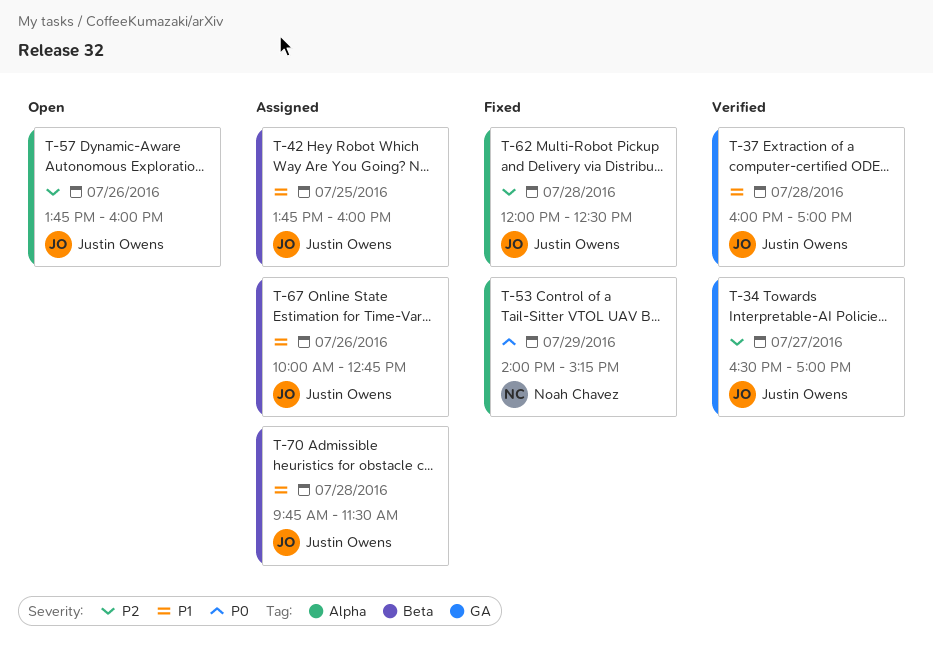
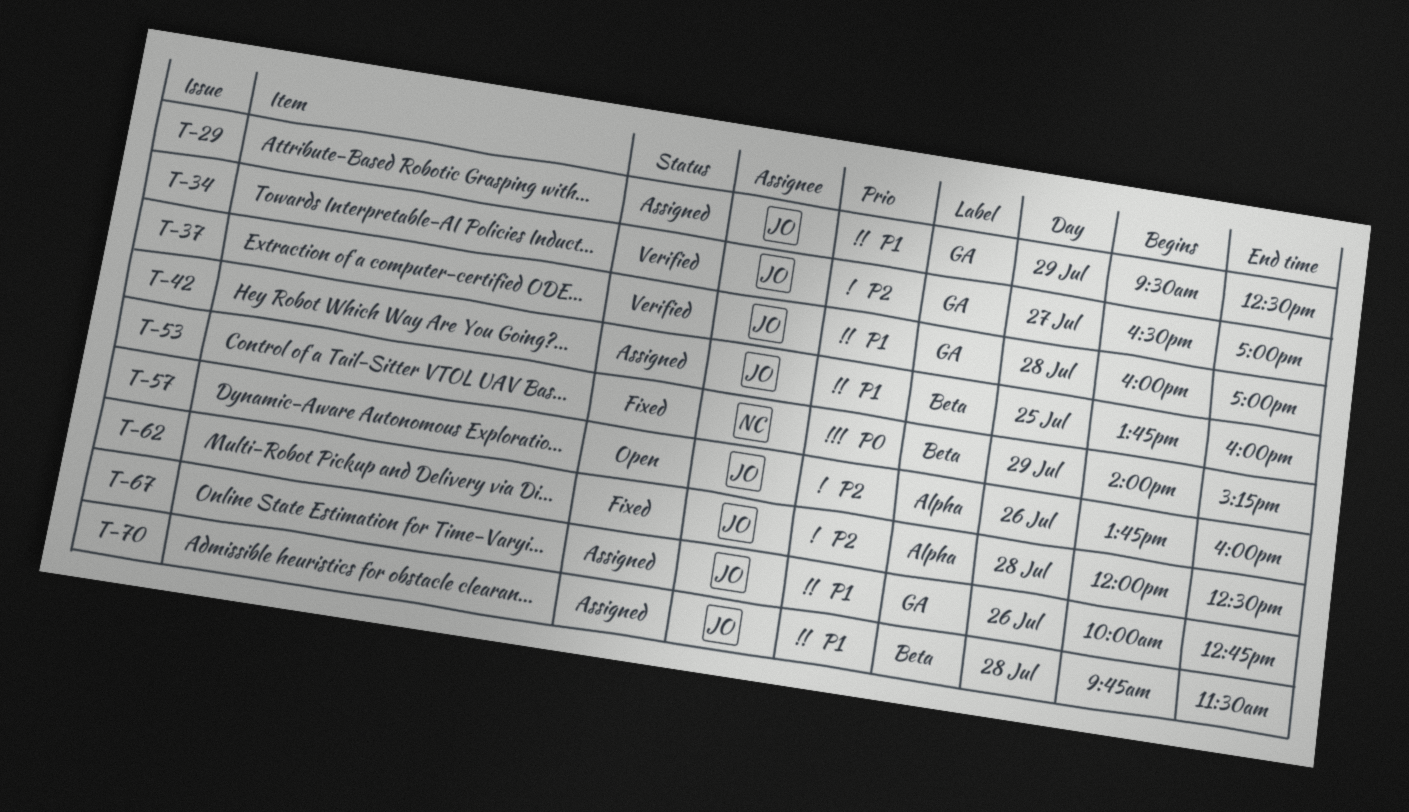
T-29: none -> present
T-53, label: Alpha -> Beta
T-67, label: Beta -> GA

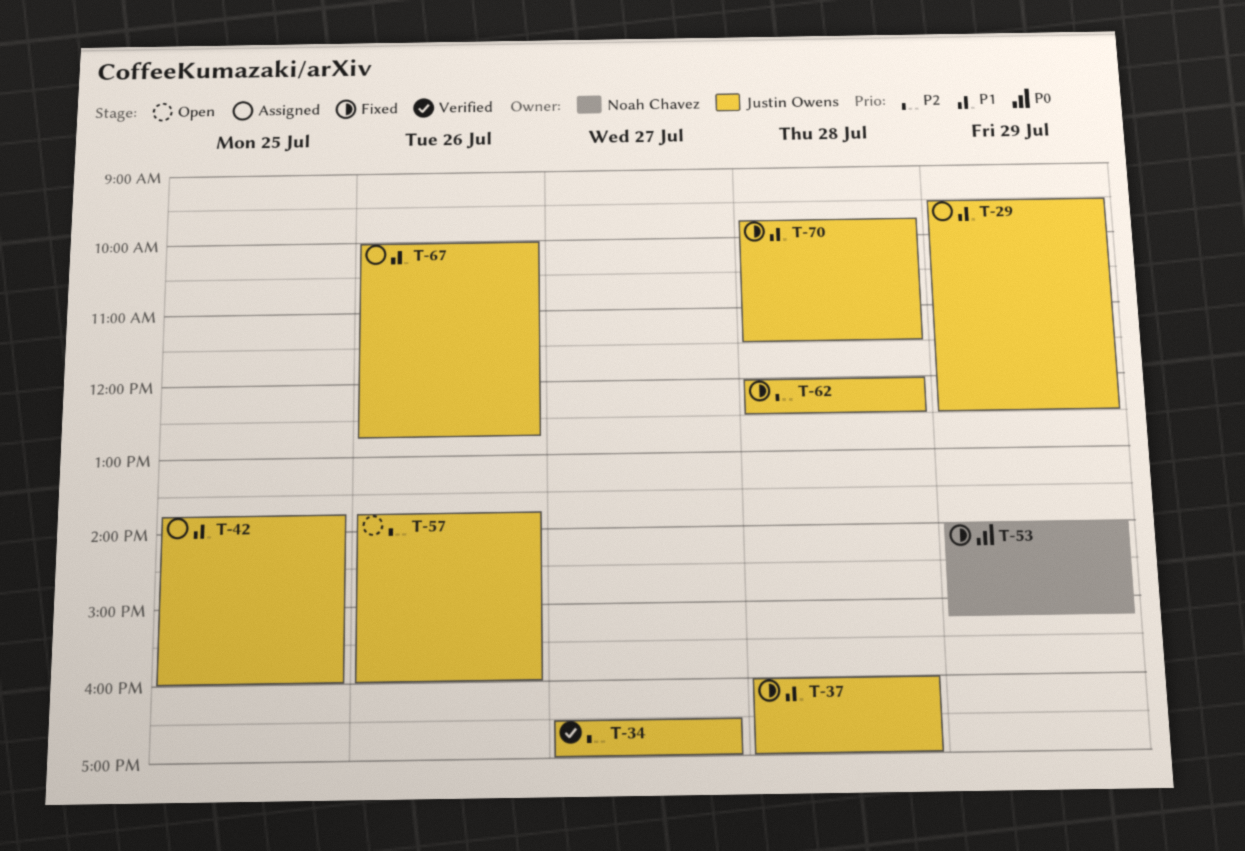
T-37, status: Verified -> Fixed
T-70, status: Assigned -> Fixed

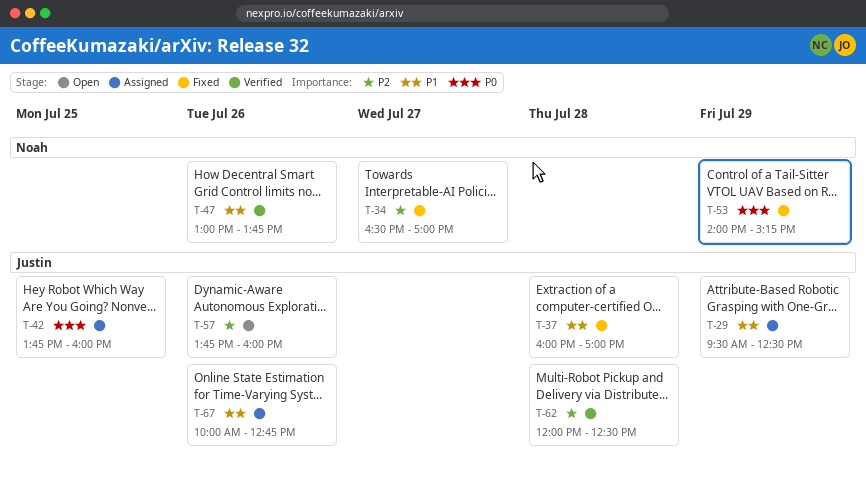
T-34, status: Verified -> Fixed
T-34, owner: Justin Owens -> Noah Chavez
T-42, priority: P1 -> P0
T-47: none -> present
T-62, status: Fixed -> Verified
T-70: present -> none

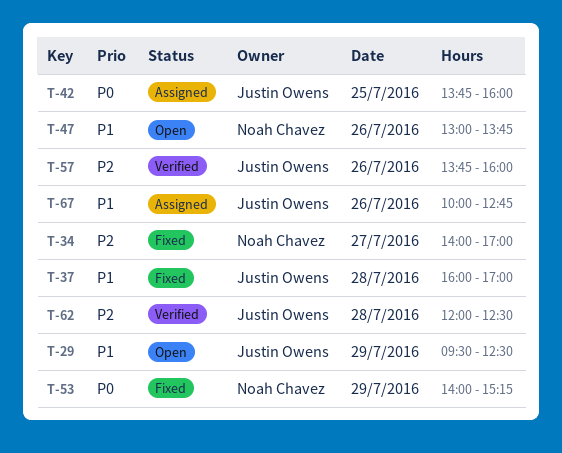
T-29, status: Assigned -> Open
T-34, begins: 16:30 -> 14:00
T-47, status: Verified -> Open
T-57, status: Open -> Verified

